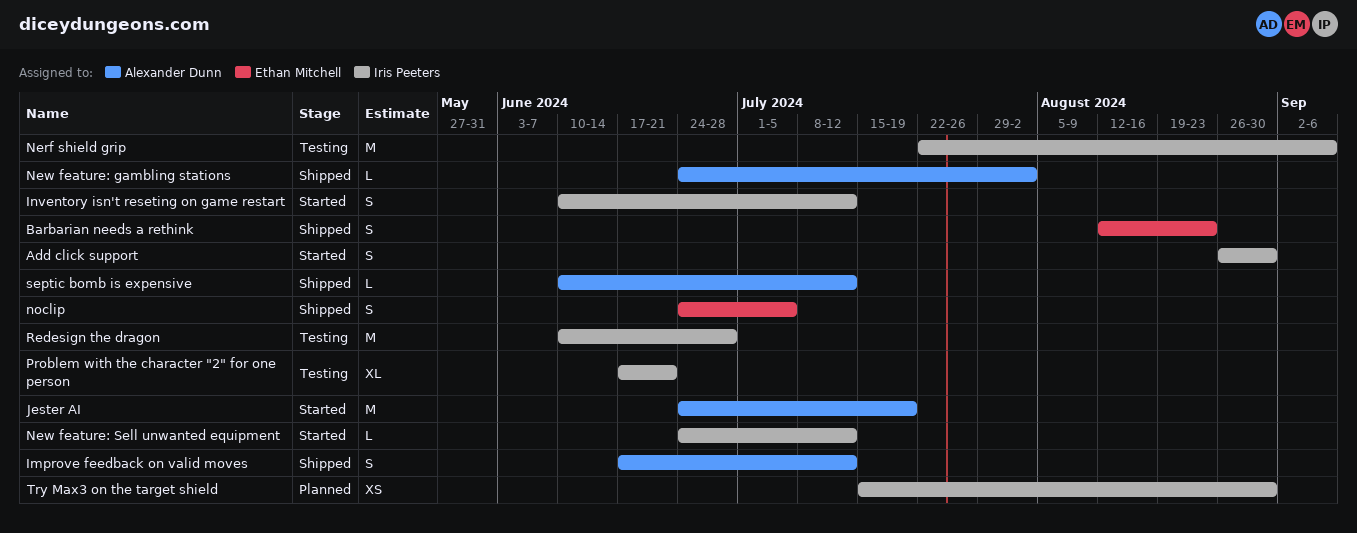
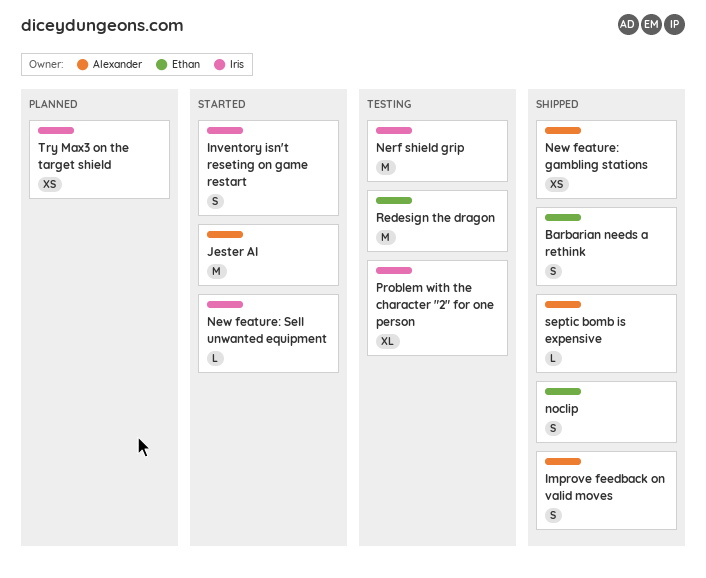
Add click support: present -> none
New feature: gambling stations, estimate: L -> XS
Redesign the dragon, owner: Iris Peeters -> Ethan Mitchell

